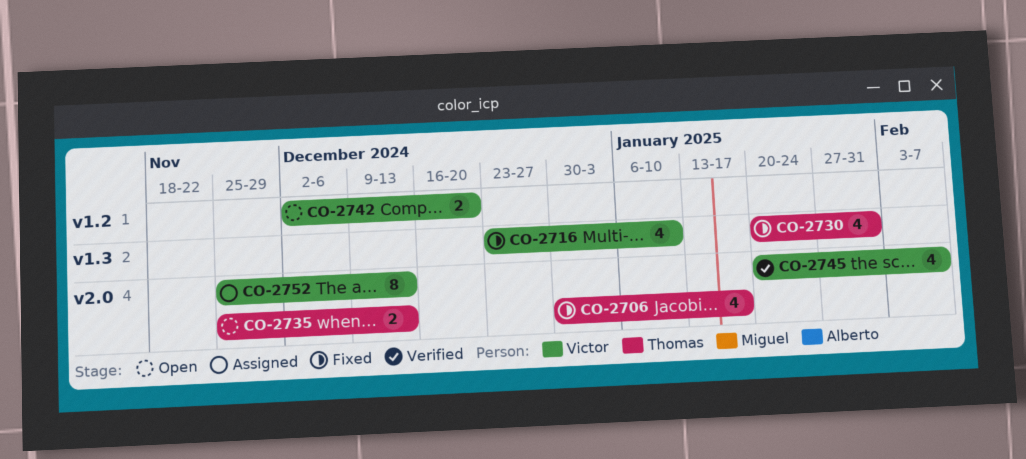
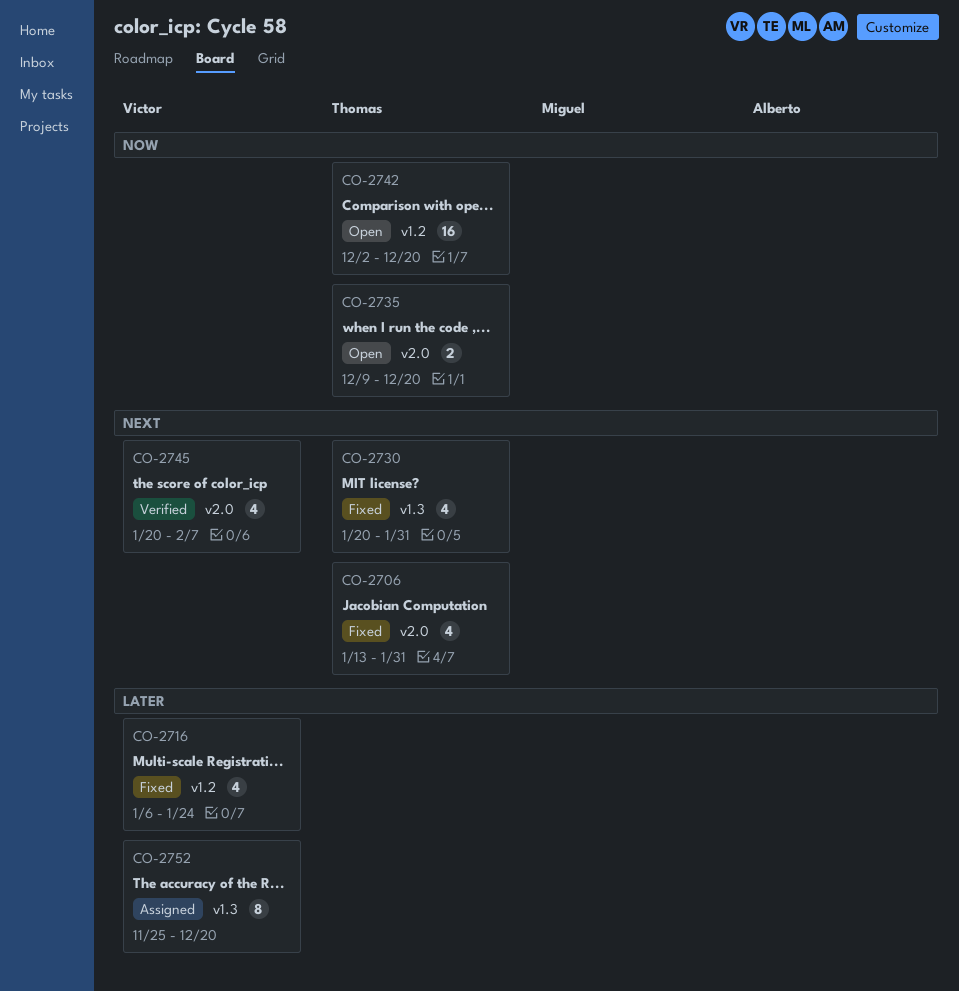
CO-2706, start: Dec 30 -> Jan 13
CO-2706, due: Jan 17 -> Jan 31
CO-2716, label: v1.3 -> v1.2
CO-2716, start: Dec 23 -> Jan 6
CO-2716, due: Jan 10 -> Jan 24
CO-2735, start: Nov 25 -> Dec 9
CO-2735, due: Dec 13 -> Dec 20
CO-2742, owner: Victor -> Thomas
CO-2742, estimate: 2 -> 16
CO-2752, label: v2.0 -> v1.3
CO-2752, due: Dec 13 -> Dec 20

